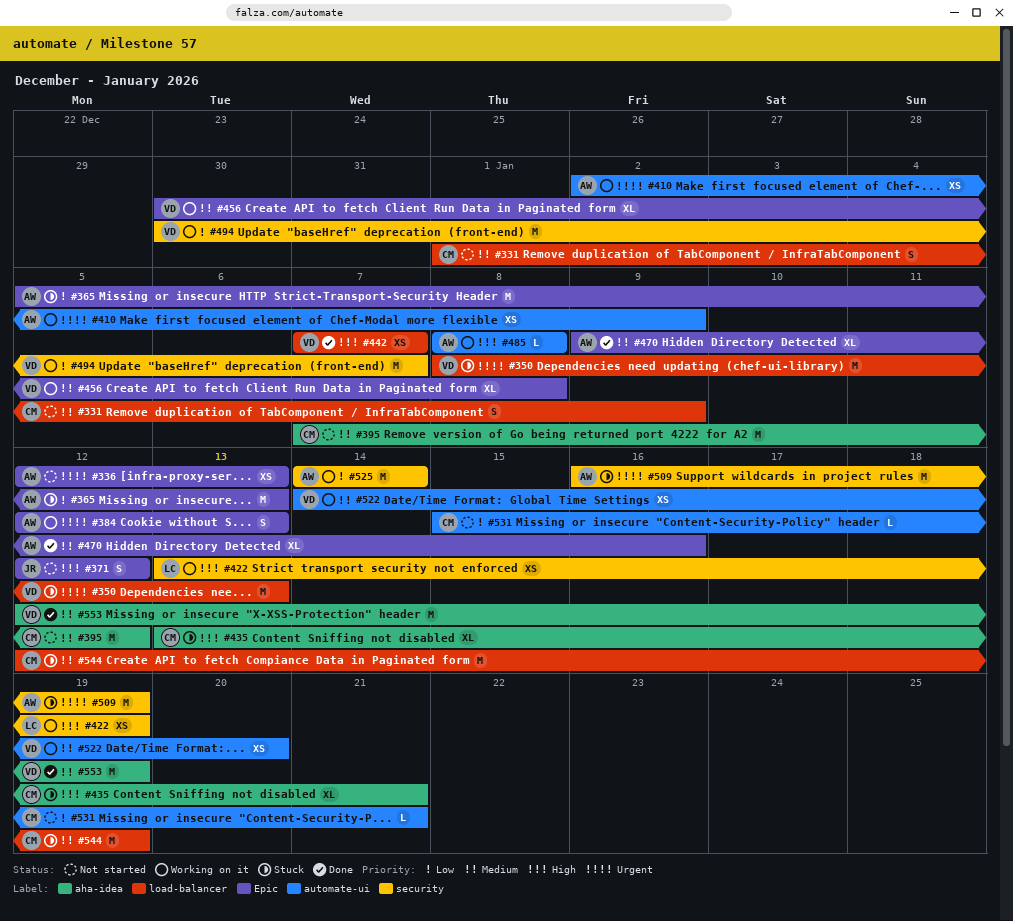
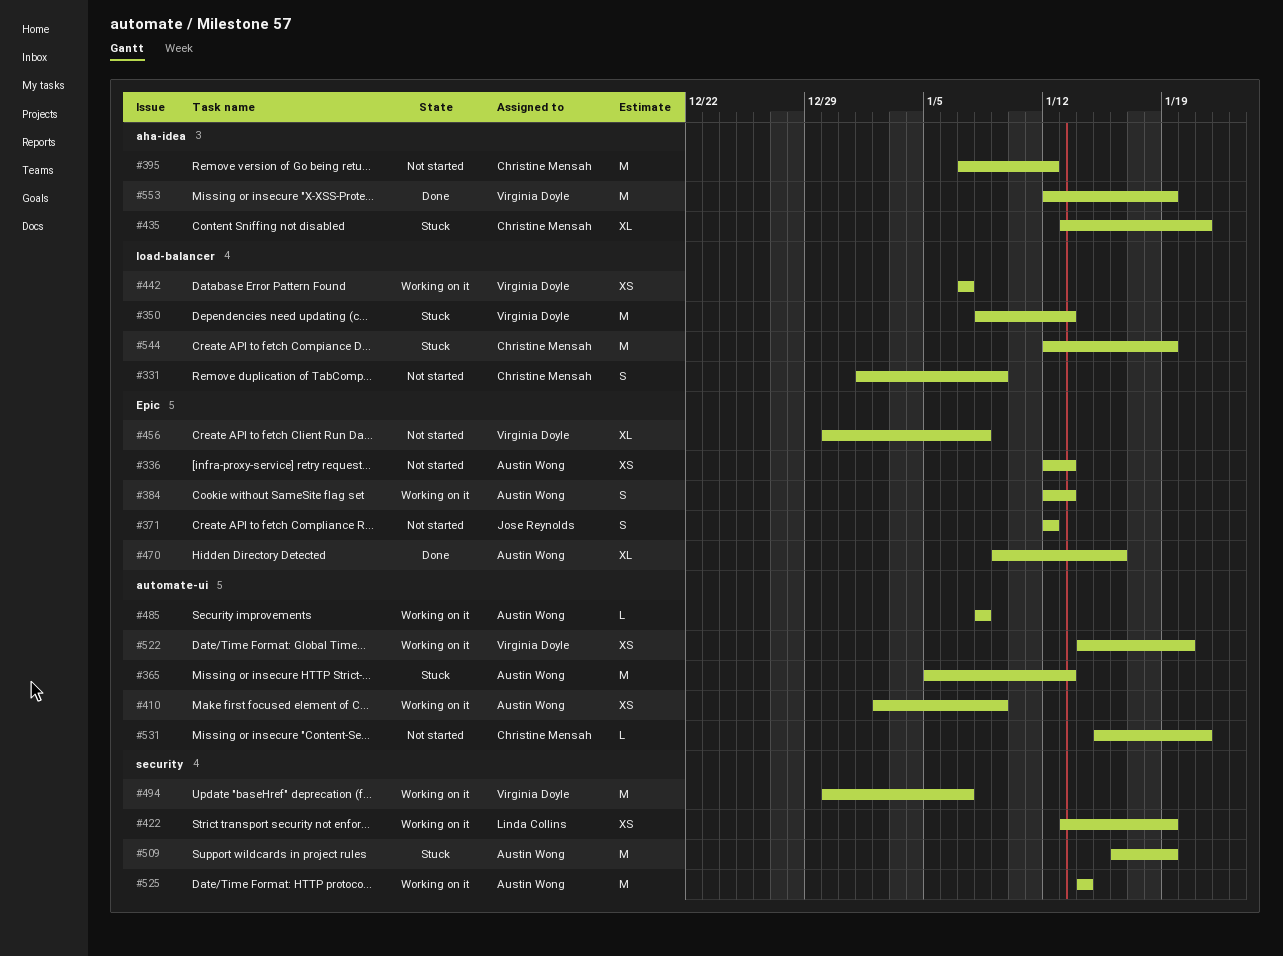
#365, label: Epic -> automate-ui
#442, status: Done -> Working on it
#456, status: Working on it -> Not started

